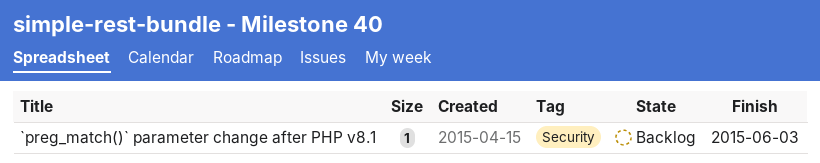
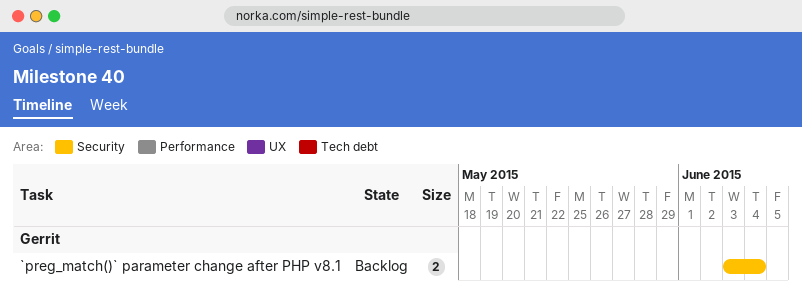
`preg_match()` parameter change after PHP v8.1, estimate: 1 -> 2
`preg_match()` parameter change after PHP v8.1, due: Jun 3 -> Jun 4

